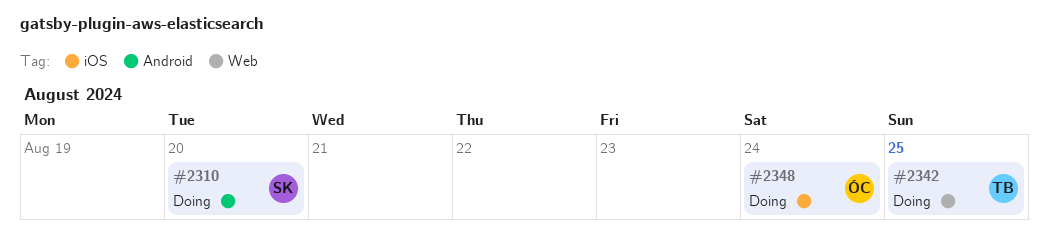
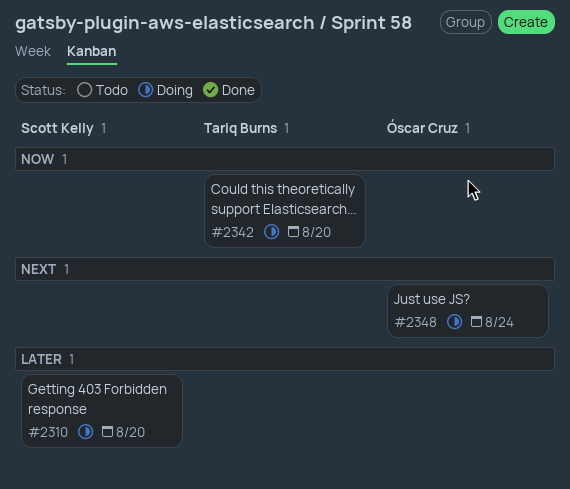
#2342, due: Aug 25 -> Aug 20

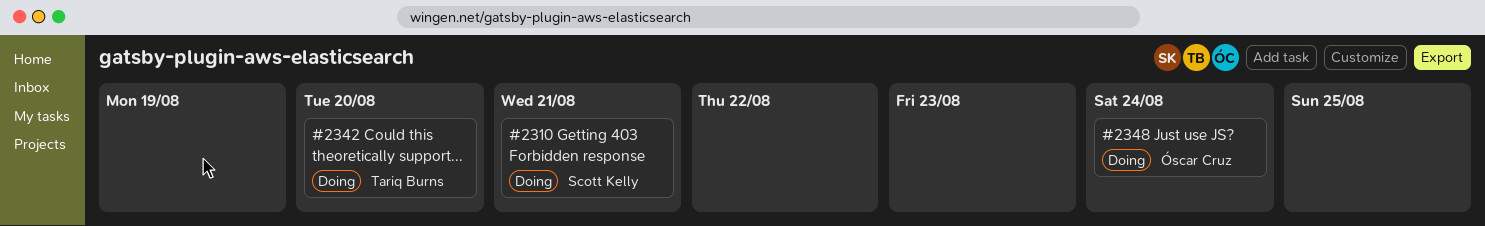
#2310, due: Aug 20 -> Aug 21

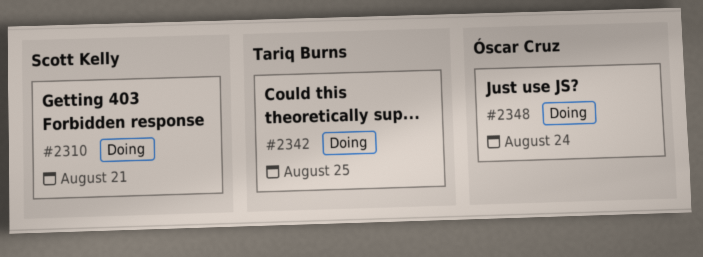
#2342, due: Aug 20 -> Aug 25

